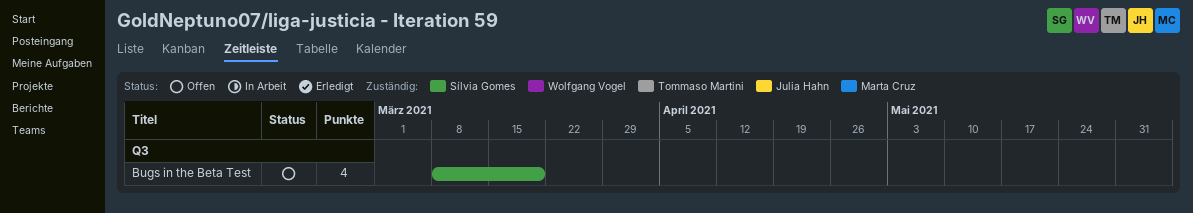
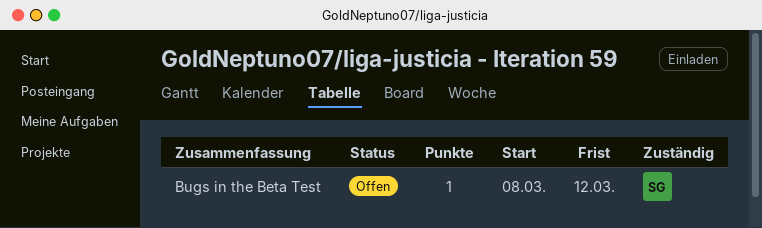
Bugs in the Beta Test, estimate: 4 -> 1
Bugs in the Beta Test, due: Mar 19 -> Mar 12

